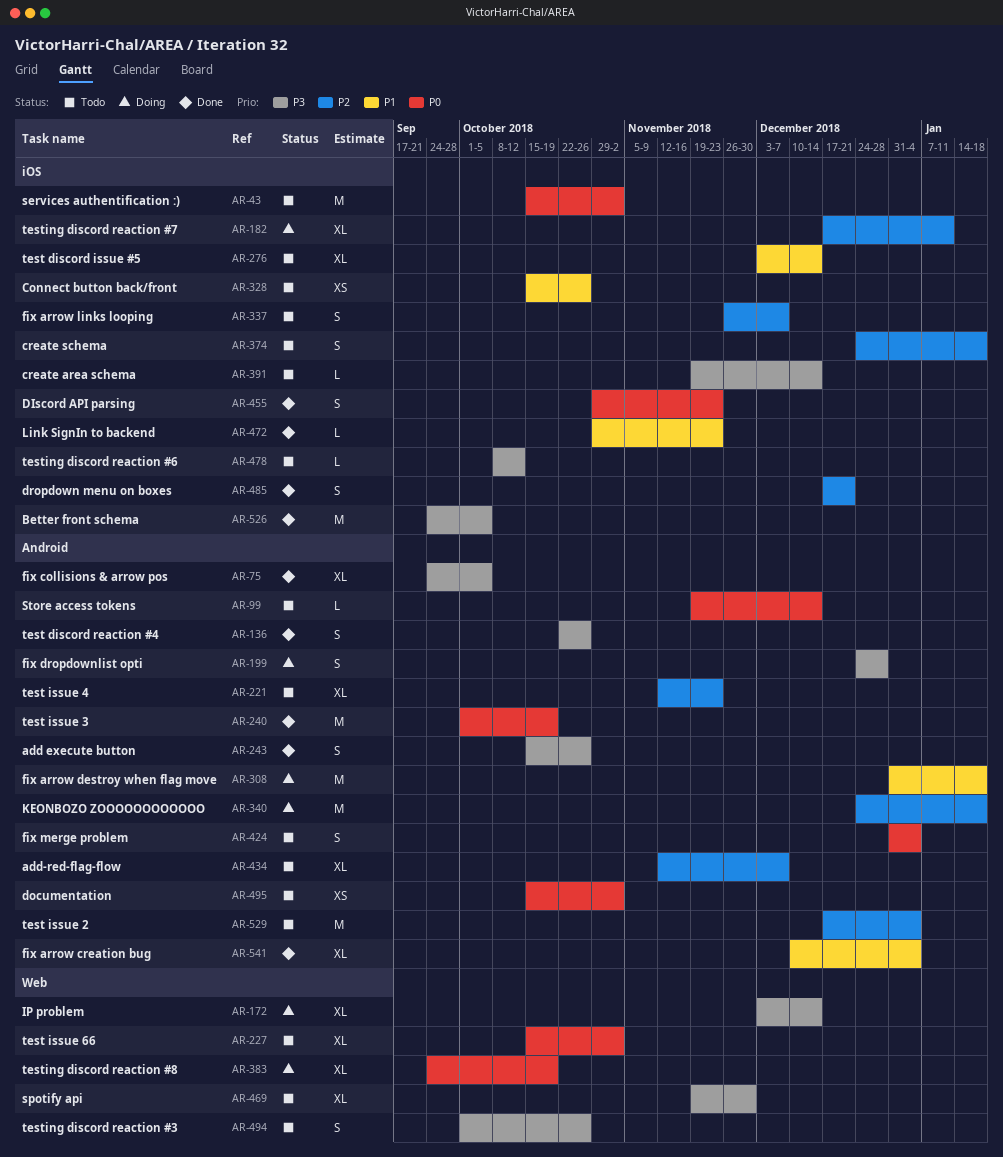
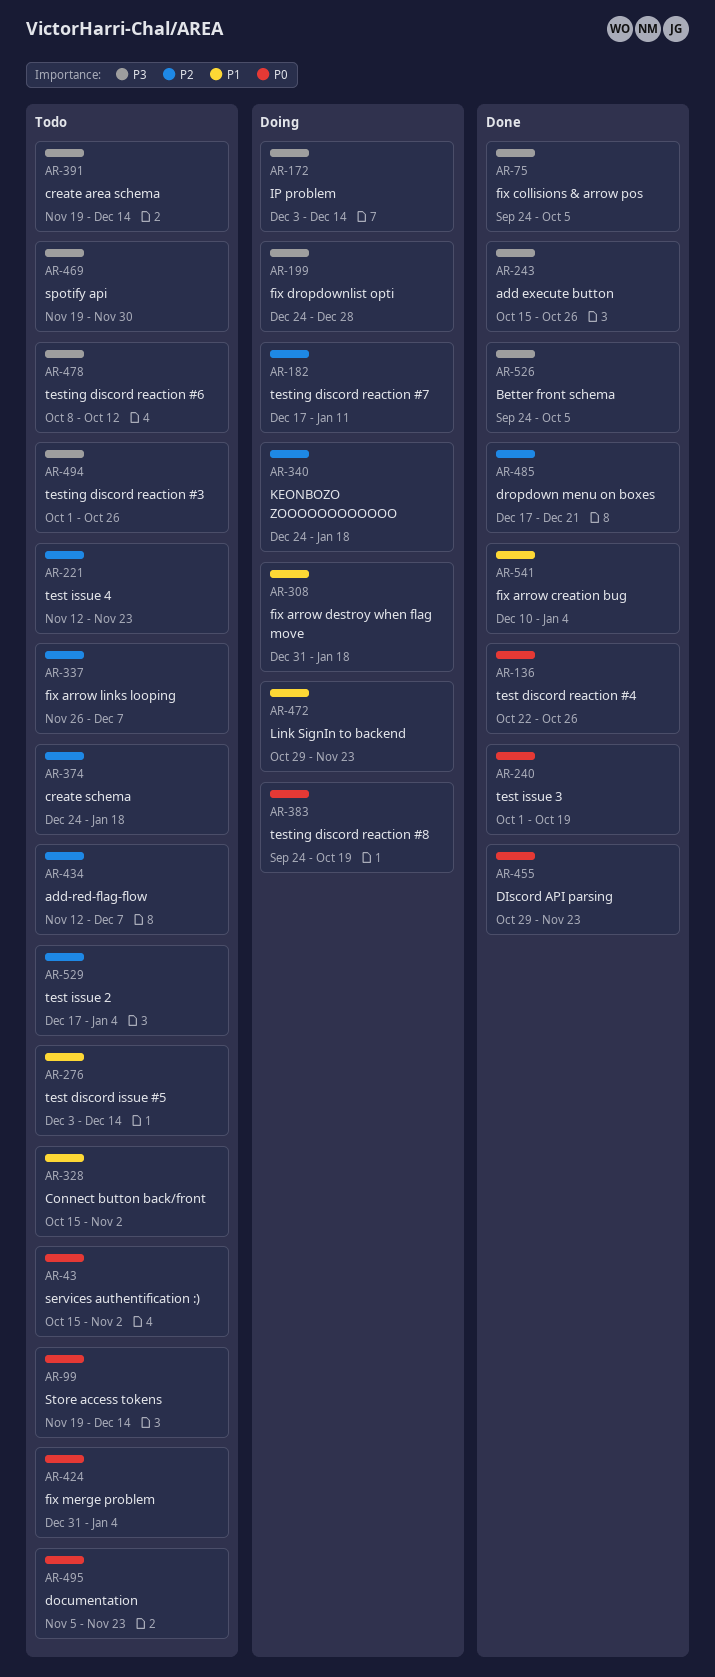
AR-136, priority: P3 -> P0
AR-227: present -> none
AR-328, due: Oct 26 -> Nov 2
AR-472, status: Done -> Doing
AR-495, start: Oct 15 -> Nov 5
AR-495, due: Nov 2 -> Nov 23

